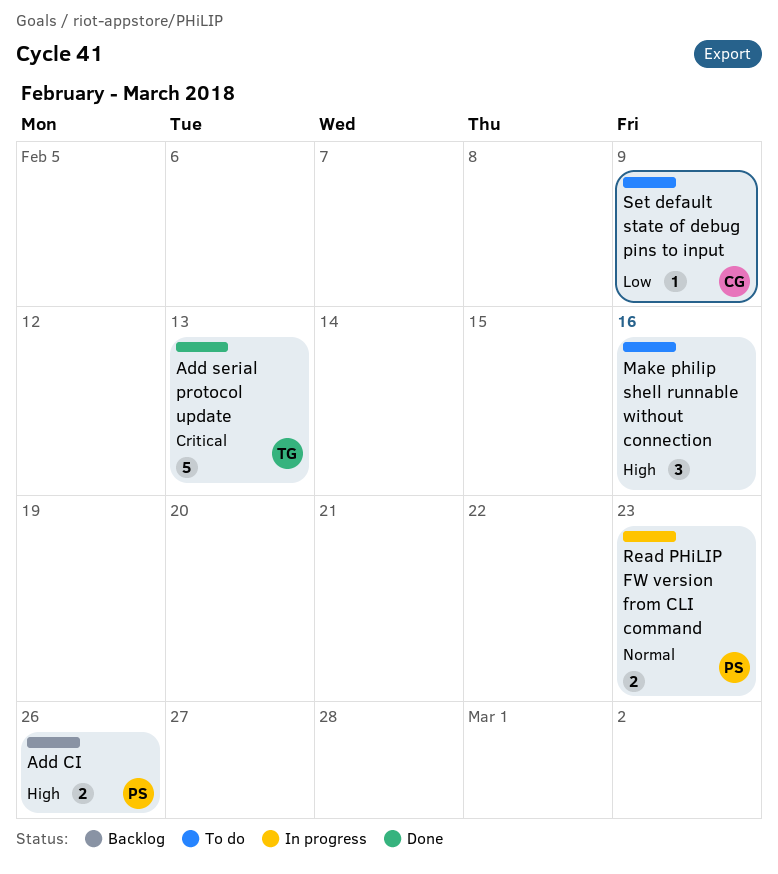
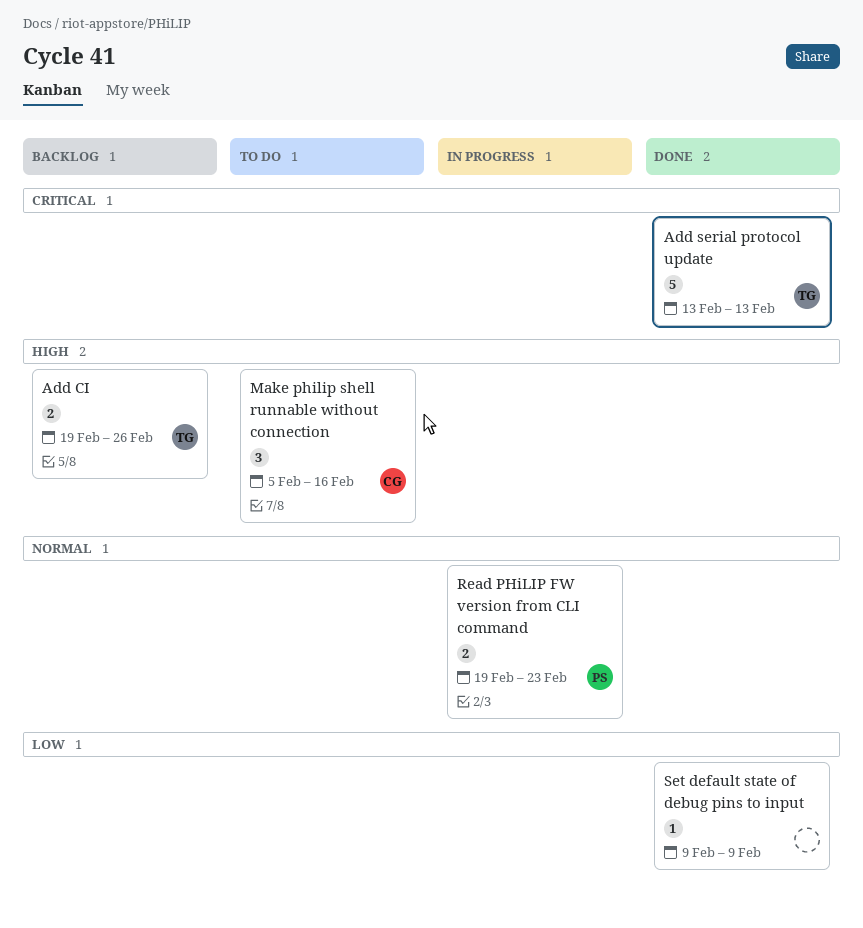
Add CI, owner: PS -> TG
Make philip shell runnable without connection, owner: none -> CG
Set default state of debug pins to input, status: To do -> Done
Set default state of debug pins to input, owner: CG -> none

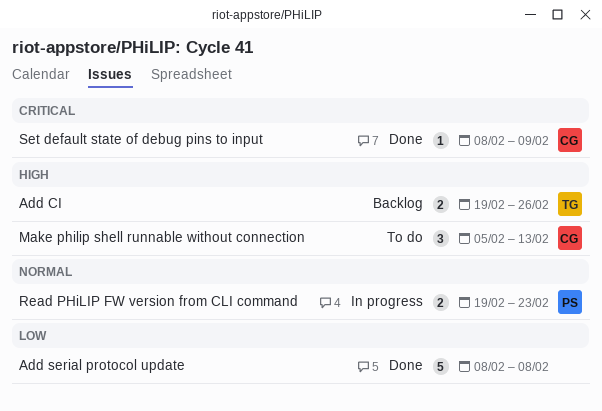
Add serial protocol update, owner: TG -> none
Add serial protocol update, priority: Critical -> Low
Add serial protocol update, start: Feb 13 -> Feb 8
Add serial protocol update, due: Feb 13 -> Feb 8
Make philip shell runnable without connection, due: Feb 16 -> Feb 13
Set default state of debug pins to input, owner: none -> CG
Set default state of debug pins to input, priority: Low -> Critical
Set default state of debug pins to input, start: Feb 9 -> Feb 8

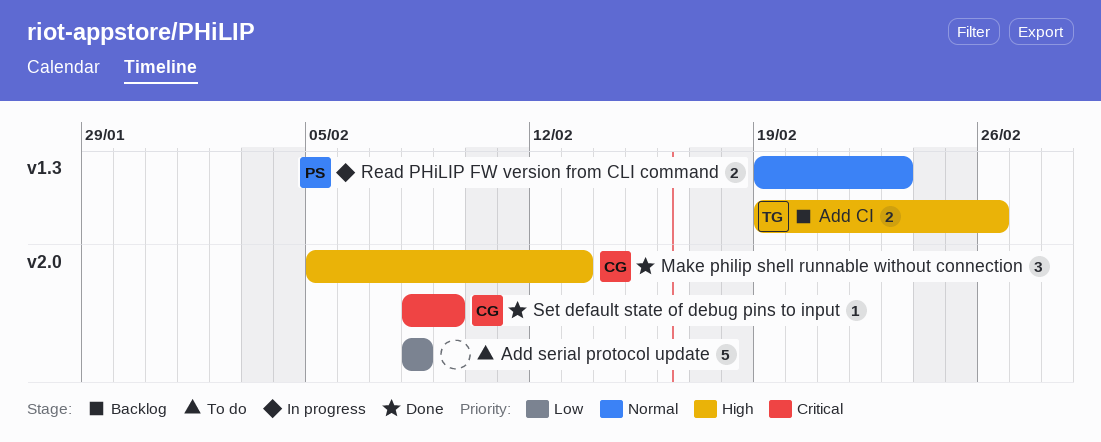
Add serial protocol update, status: Done -> To do
Make philip shell runnable without connection, status: To do -> Done

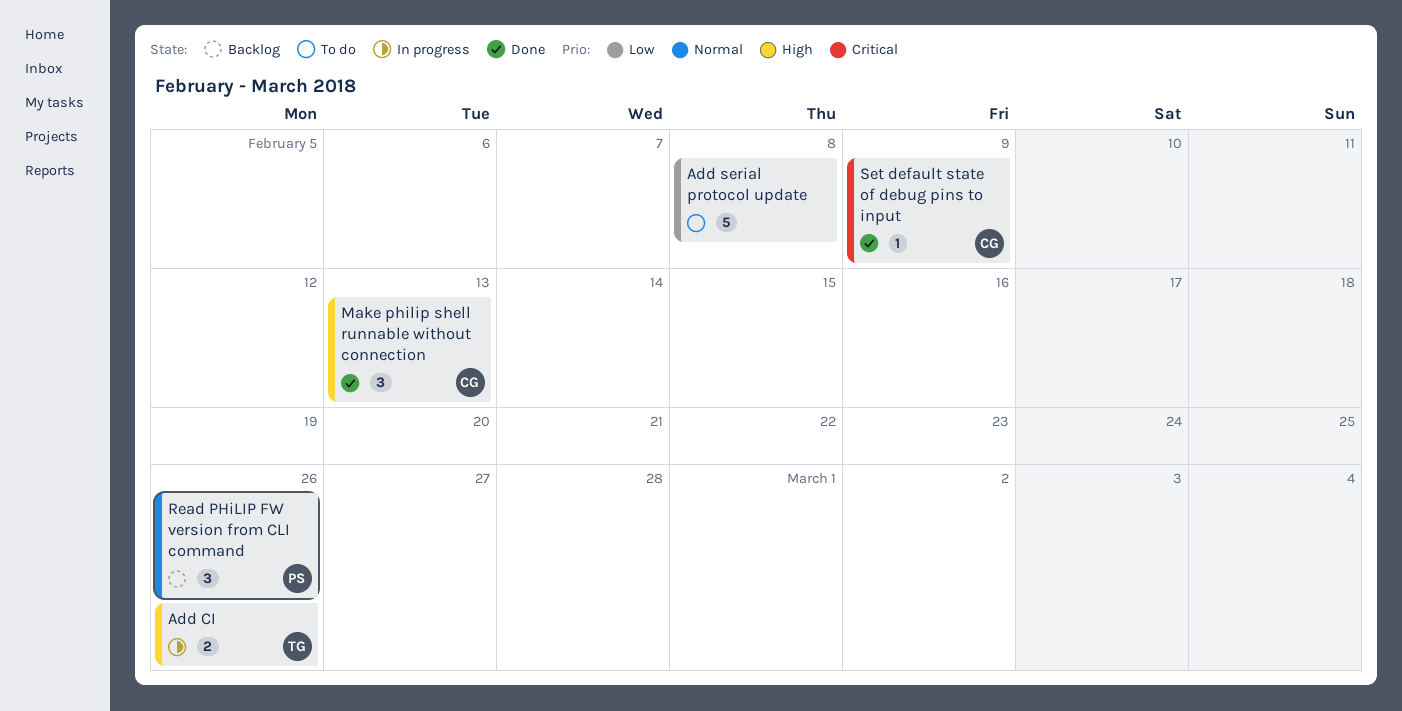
Add CI, status: Backlog -> In progress
Read PHiLIP FW version from CLI command, status: In progress -> Backlog
Read PHiLIP FW version from CLI command, estimate: 2 -> 3
Read PHiLIP FW version from CLI command, due: Feb 23 -> Feb 26

